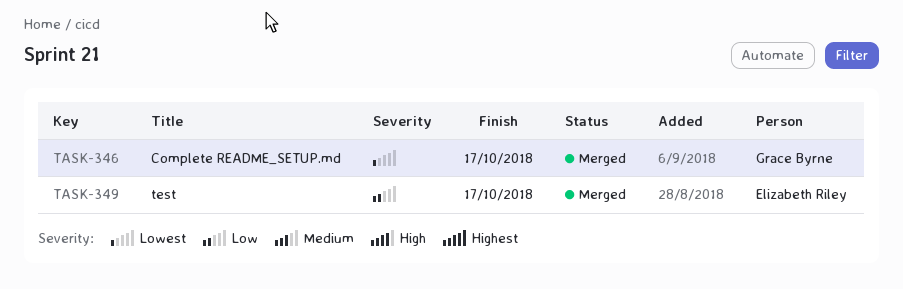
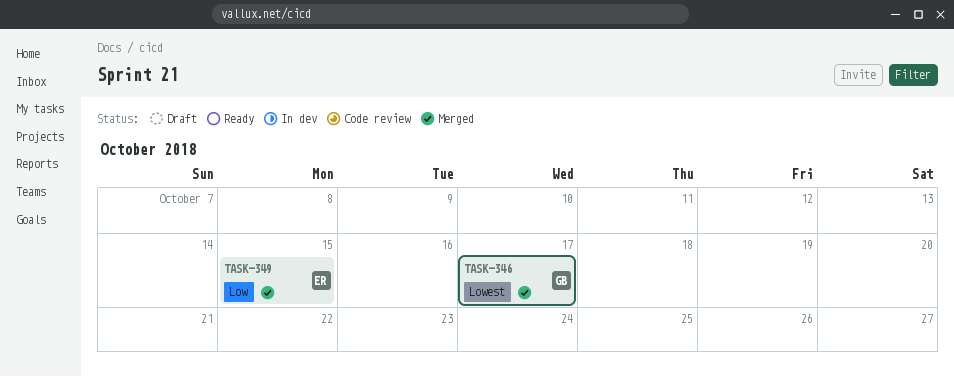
TASK-349, due: Oct 17 -> Oct 15

